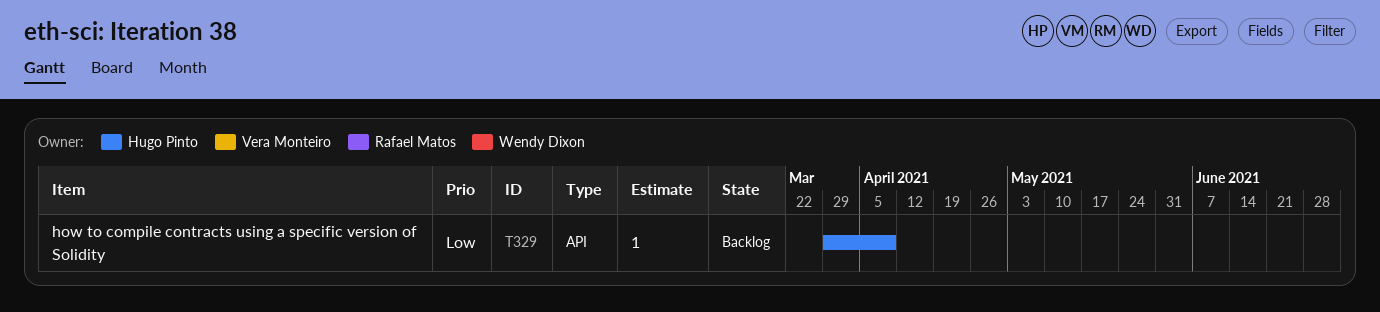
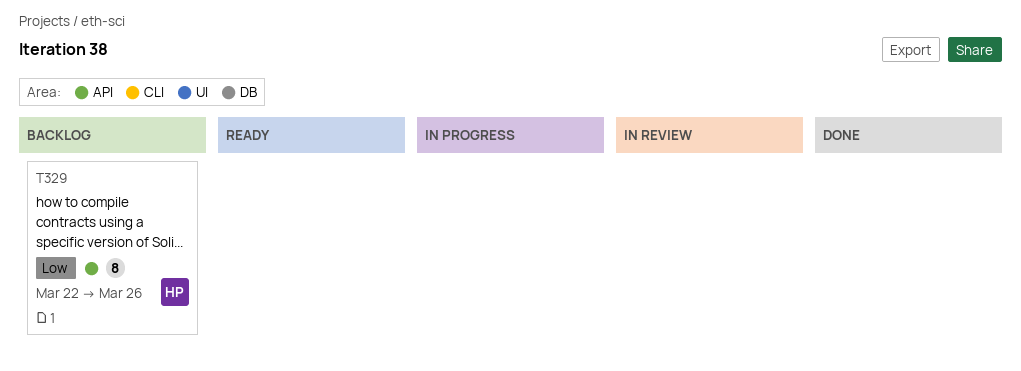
T329, estimate: 1 -> 8
T329, start: Mar 29 -> Mar 22
T329, due: Apr 9 -> Mar 26

